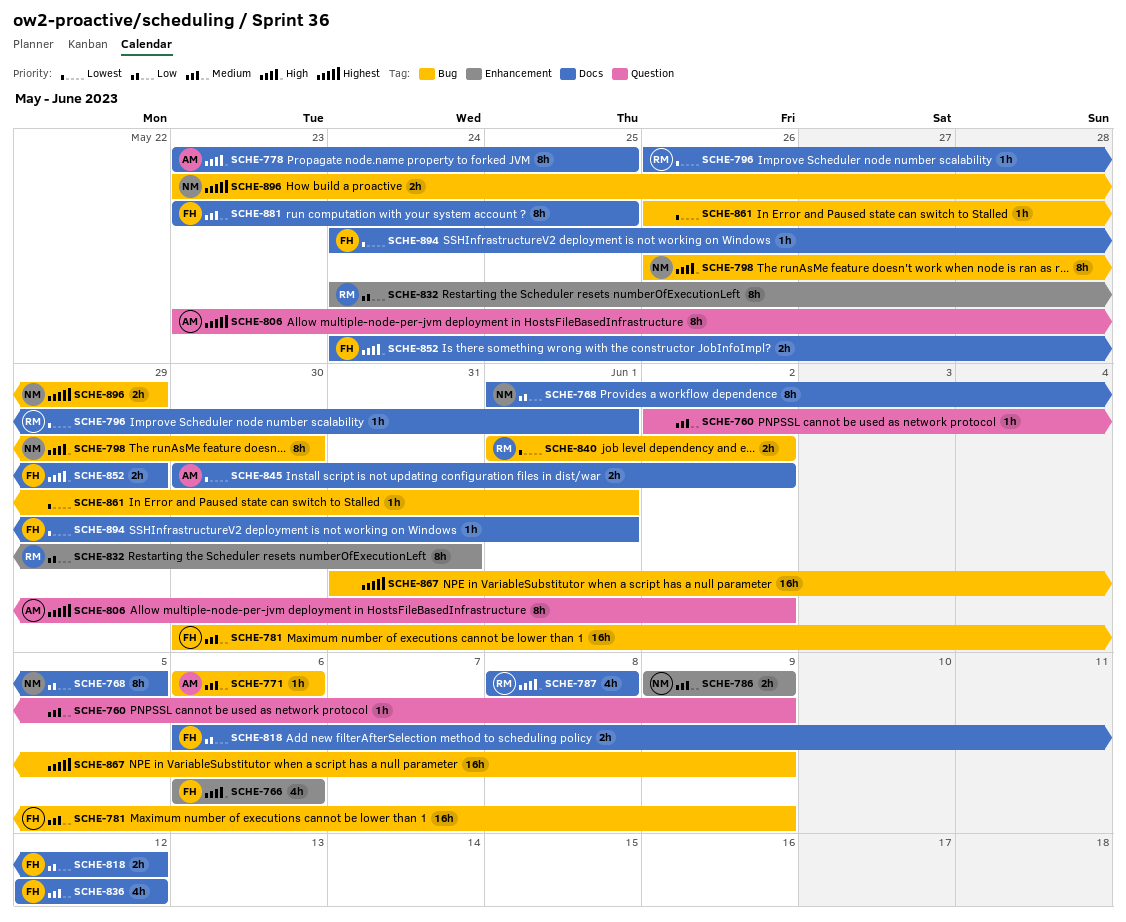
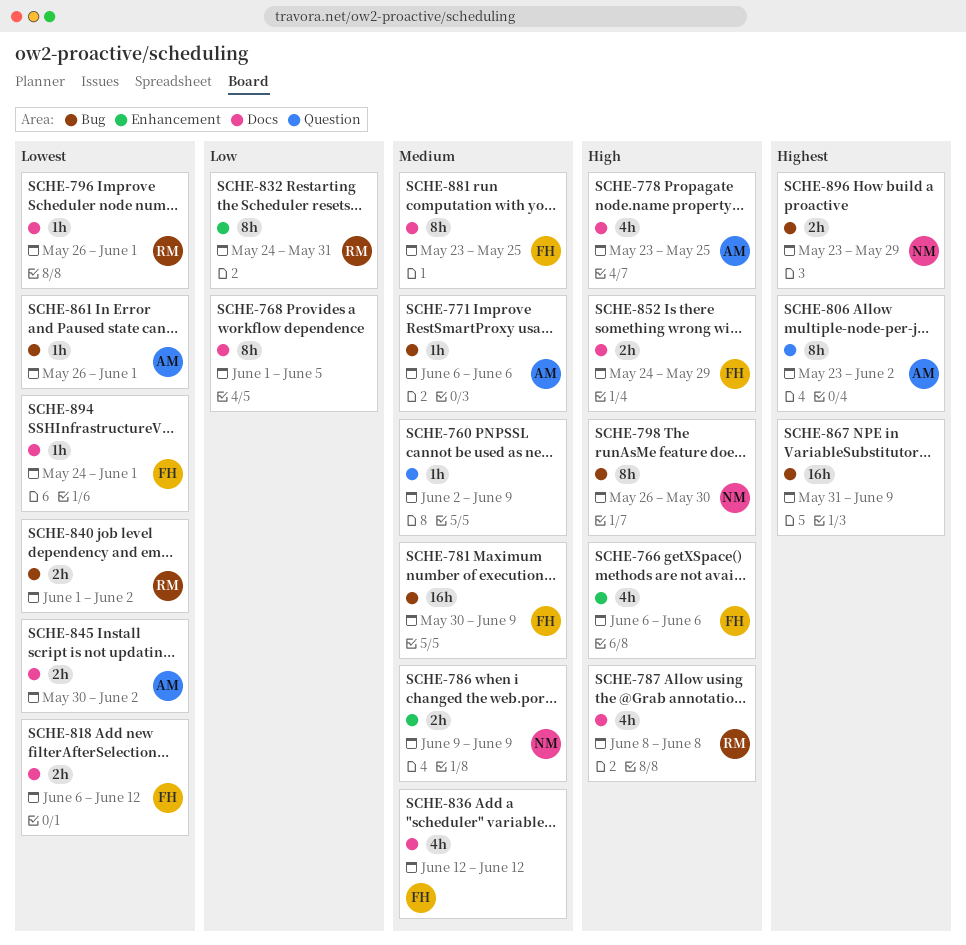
SCHE-768, owner: NM -> none
SCHE-778, estimate: 8h -> 4h
SCHE-818, priority: Low -> Lowest
SCHE-861, owner: none -> AM

